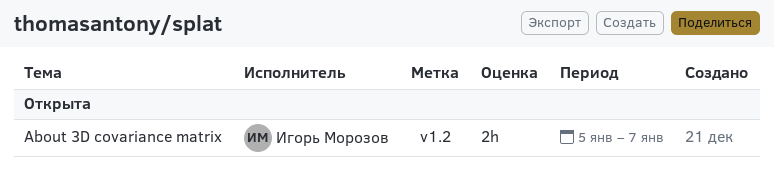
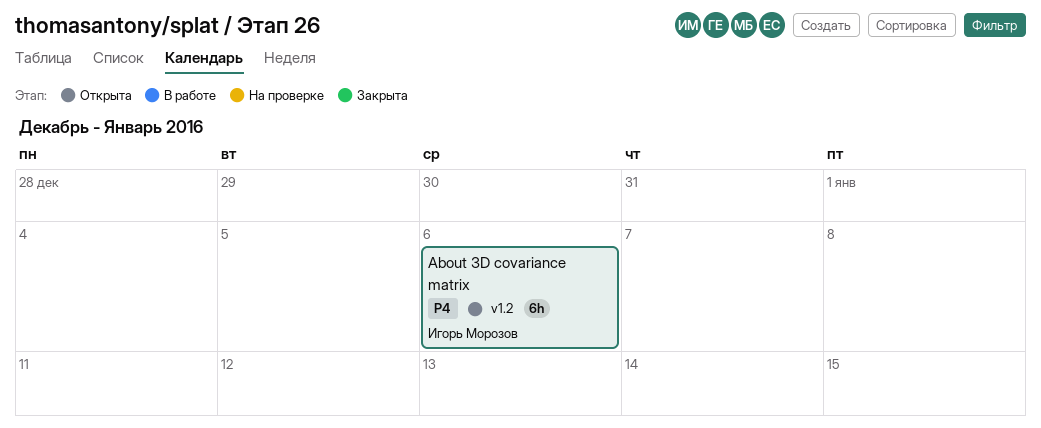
About 3D covariance matrix, estimate: 2h -> 6h
About 3D covariance matrix, due: Jan 7 -> Jan 6

